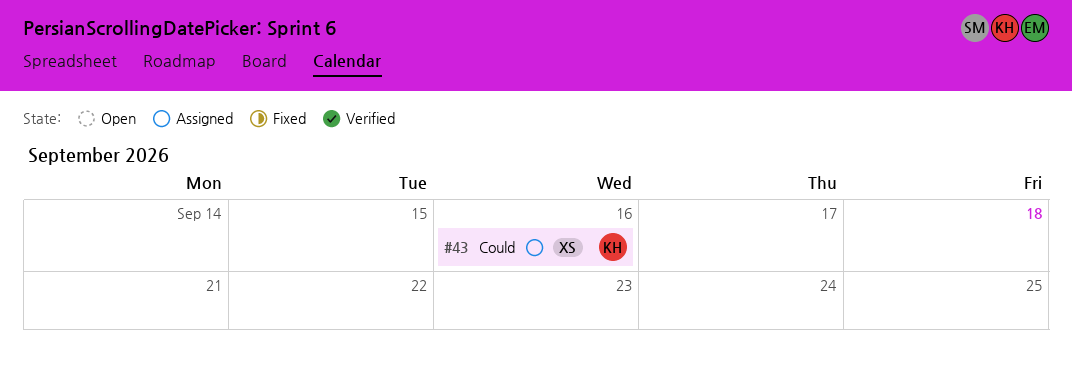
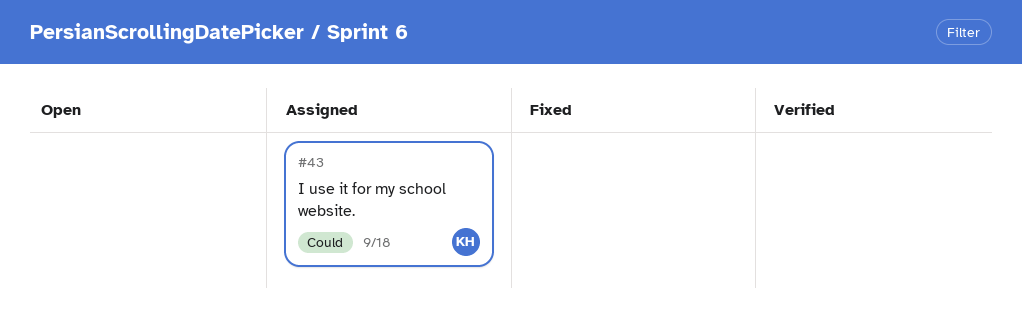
#43, due: Sep 16 -> Sep 18

